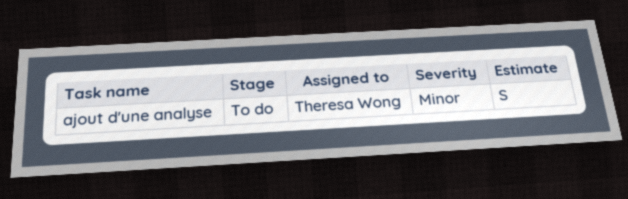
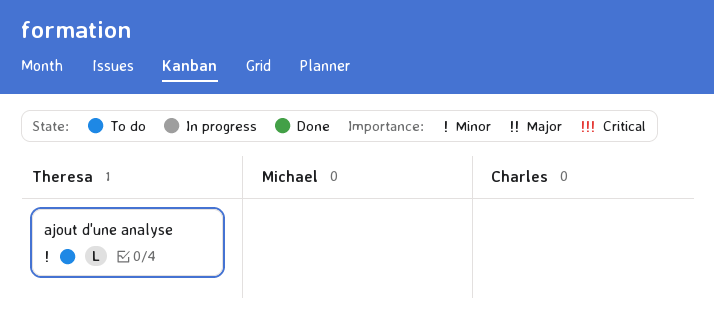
ajout d'une analyse, estimate: S -> L

